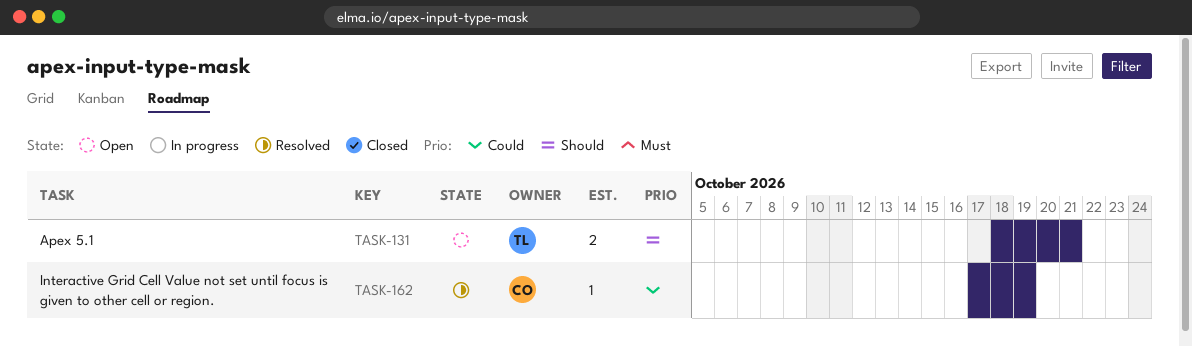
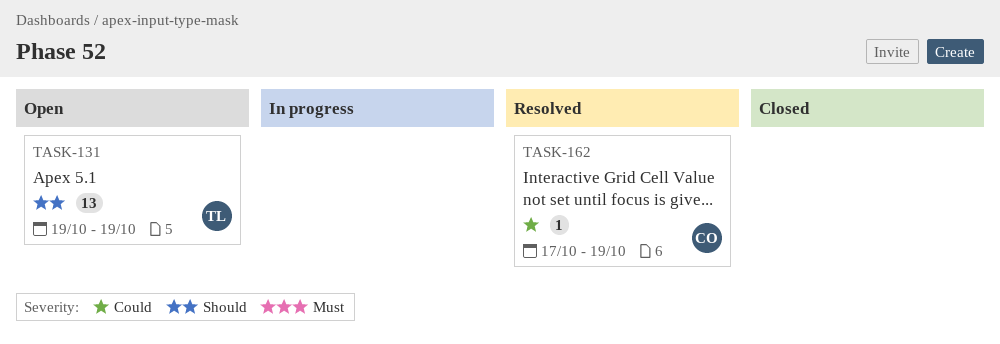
TASK-131, estimate: 2 -> 13
TASK-131, start: Oct 18 -> Oct 19
TASK-131, due: Oct 21 -> Oct 19

